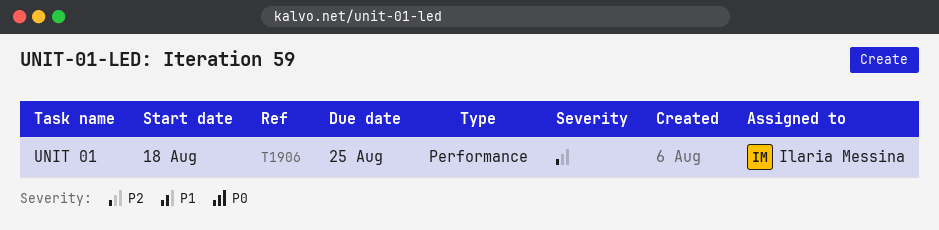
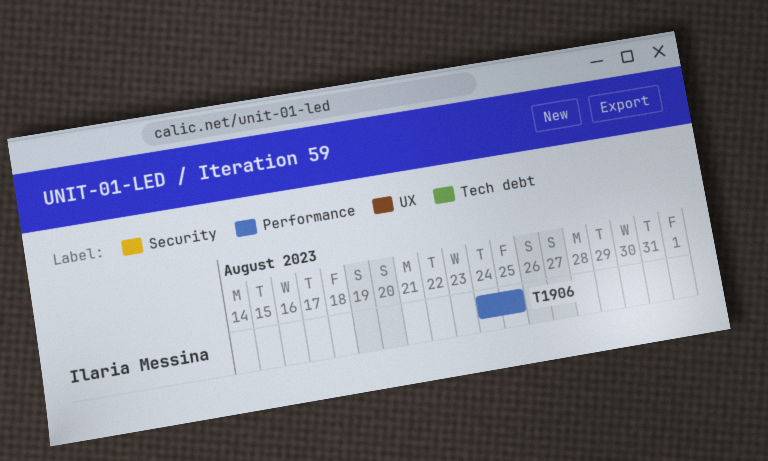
T1906, start: Aug 18 -> Aug 24

